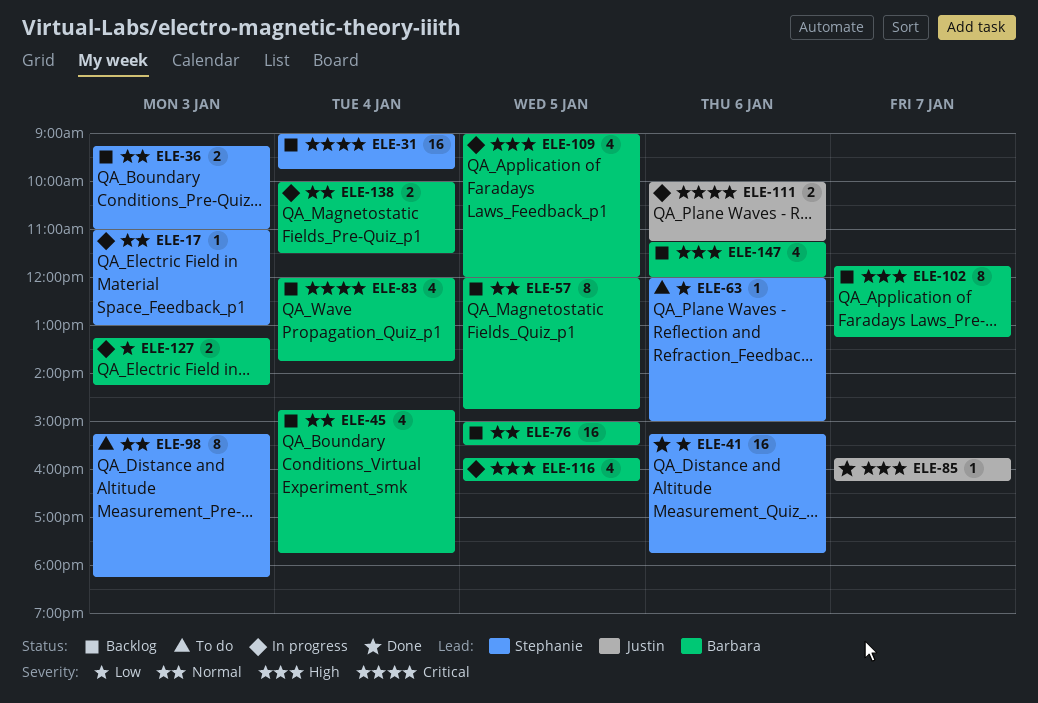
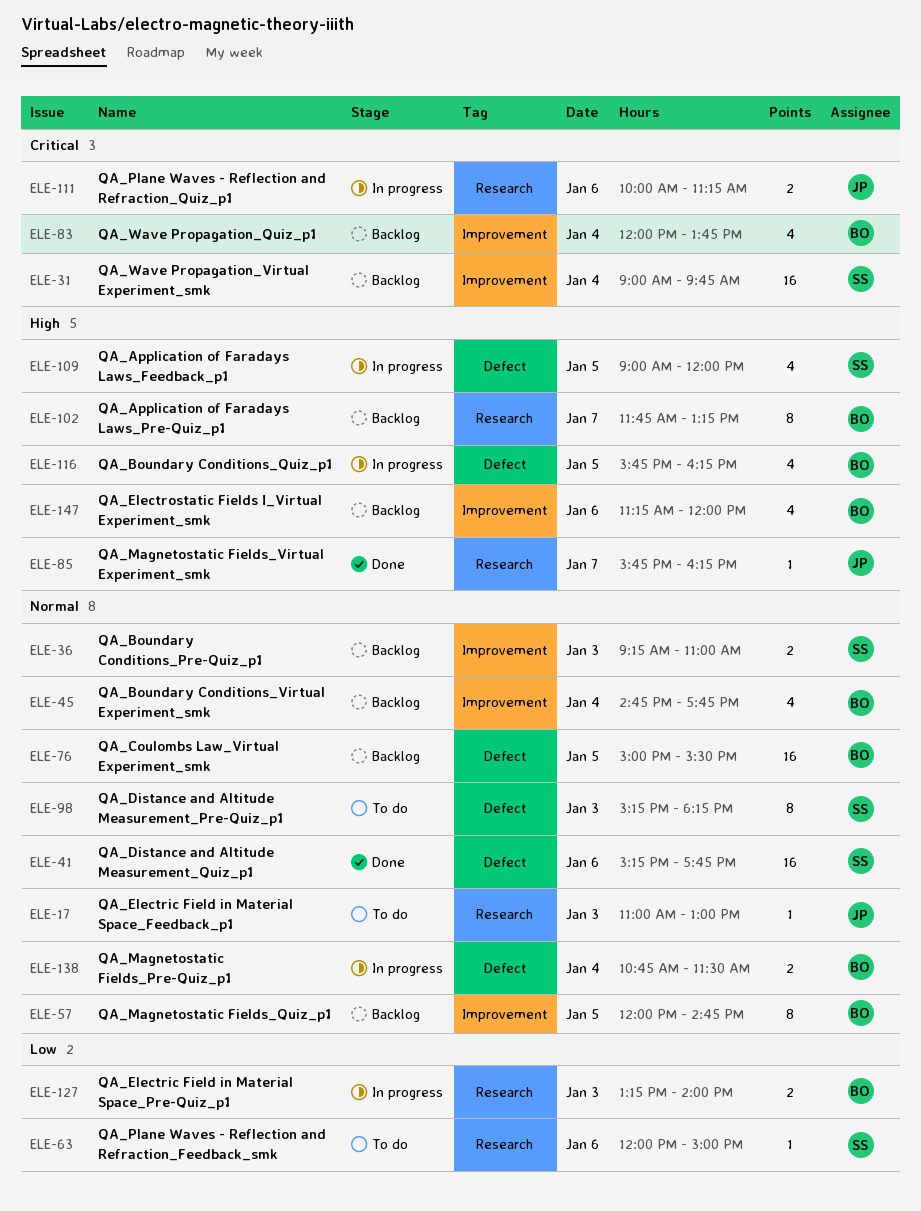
ELE-17, status: In progress -> To do
ELE-17, owner: Stephanie -> Justin
ELE-41, priority: Low -> Normal
ELE-109, owner: Barbara -> Stephanie
ELE-127, ends: 14:15 -> 14:00
ELE-138, begins: 10:00 -> 10:45

